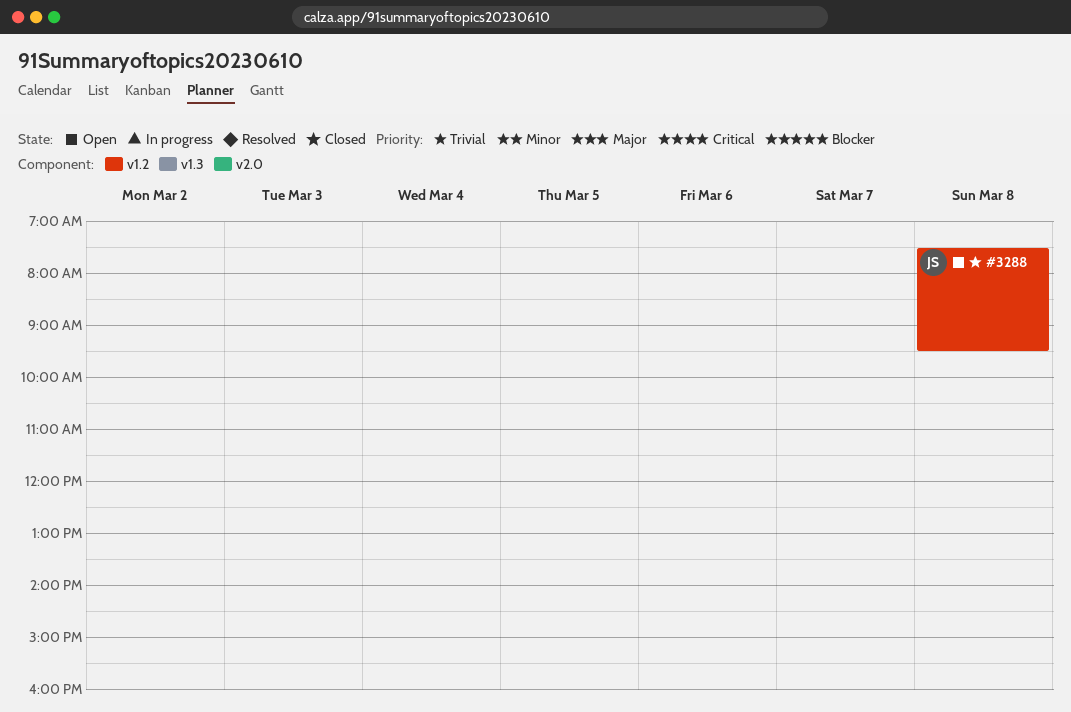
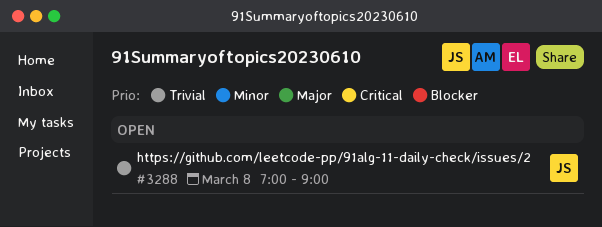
#3288, begins: 07:30 -> 07:00
#3288, ends: 09:30 -> 09:00

